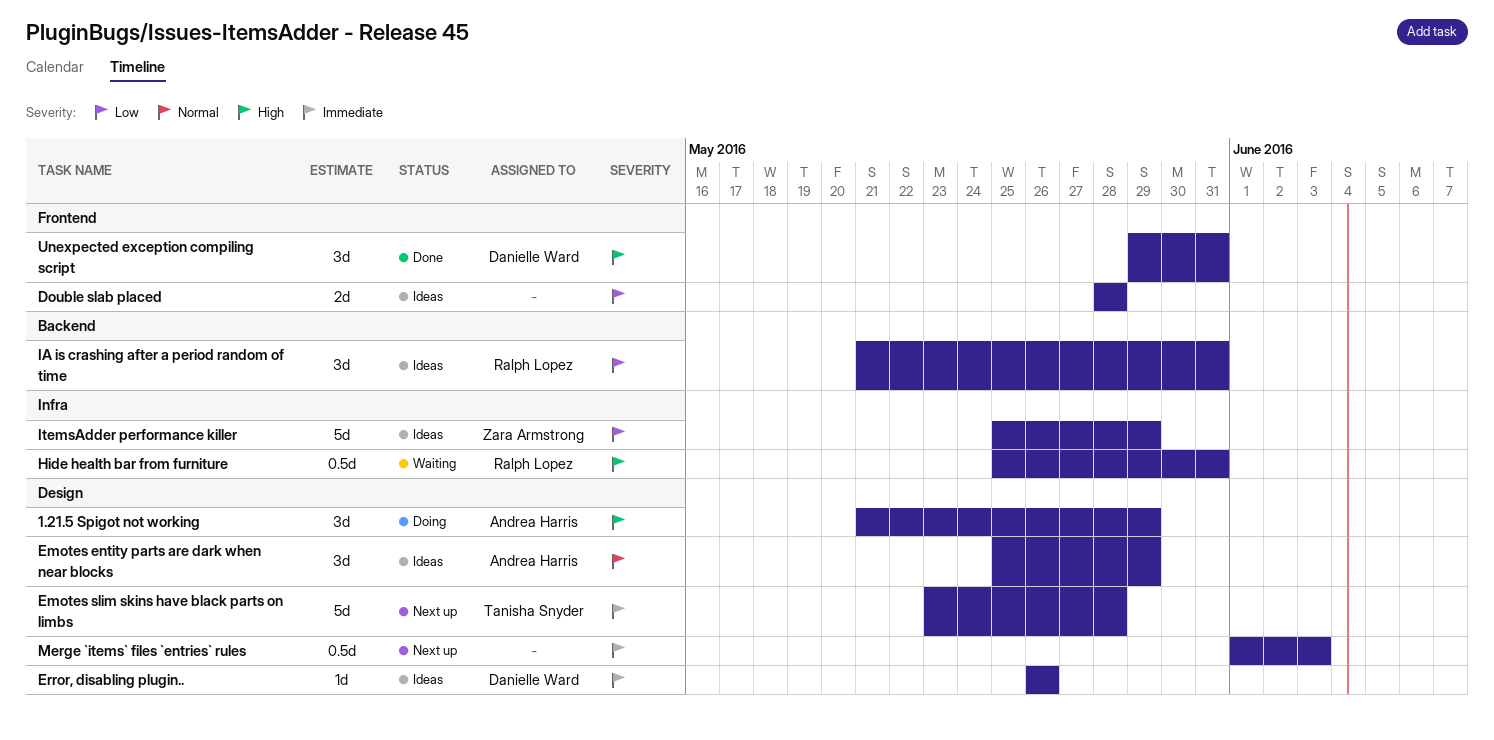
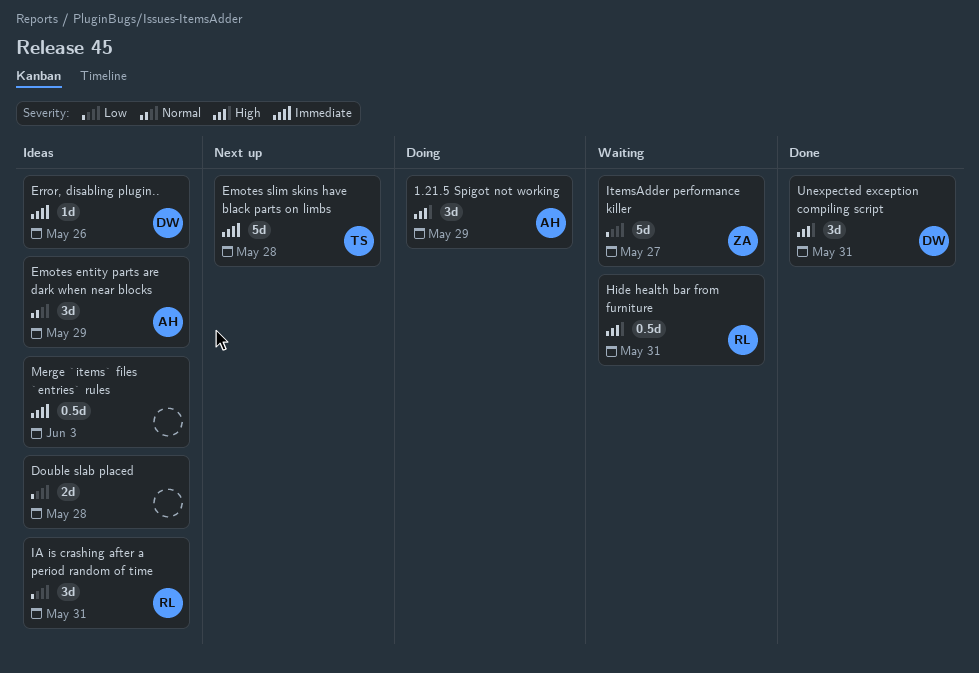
ItemsAdder performance killer, status: Ideas -> Waiting
ItemsAdder performance killer, due: May 29 -> May 27
Merge `items` files `entries` rules, status: Next up -> Ideas

